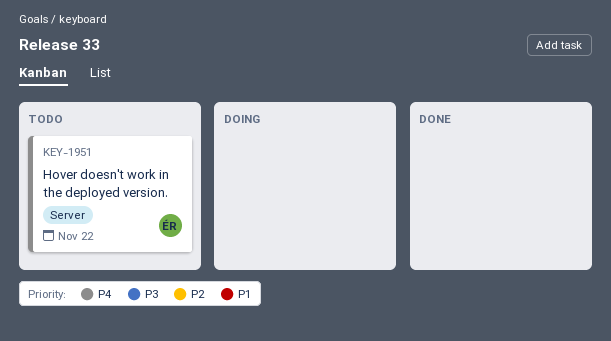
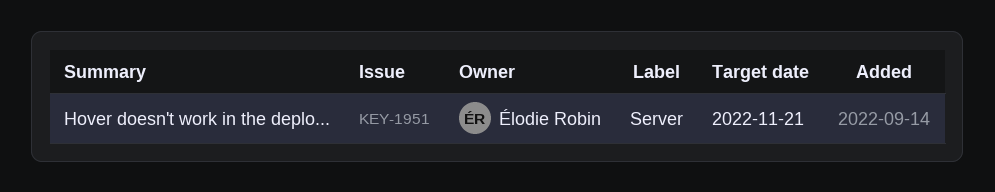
KEY-1951, due: Nov 22 -> Nov 21

